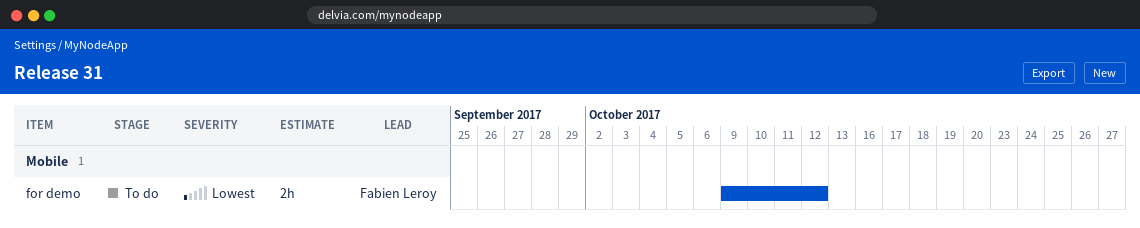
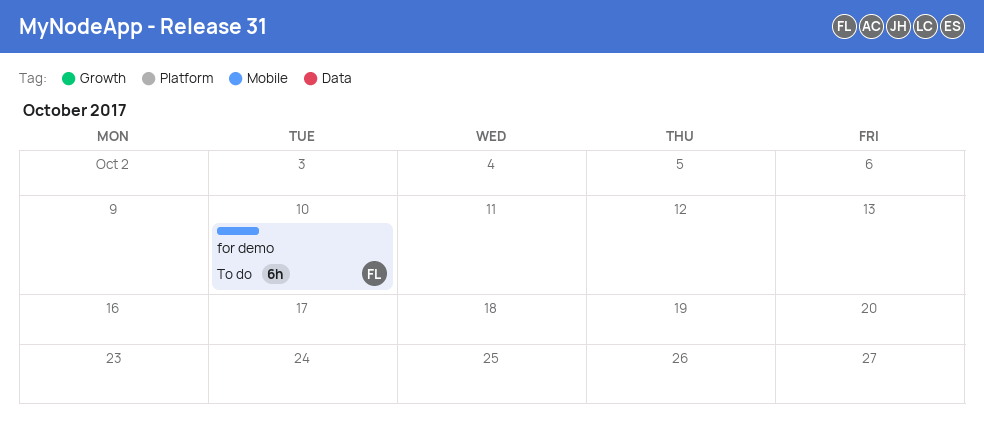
for demo, estimate: 2h -> 6h
for demo, due: Oct 12 -> Oct 10

